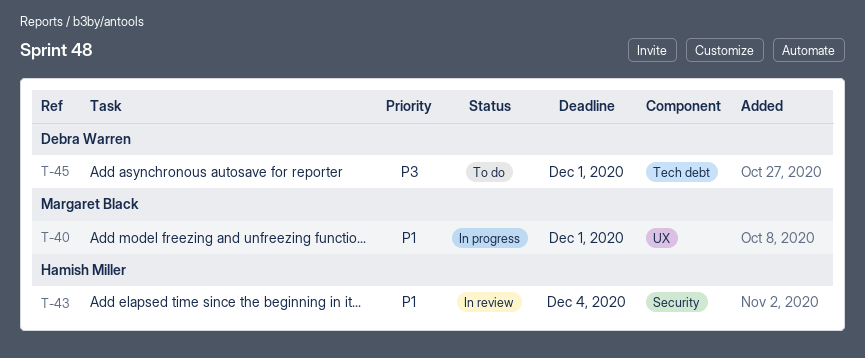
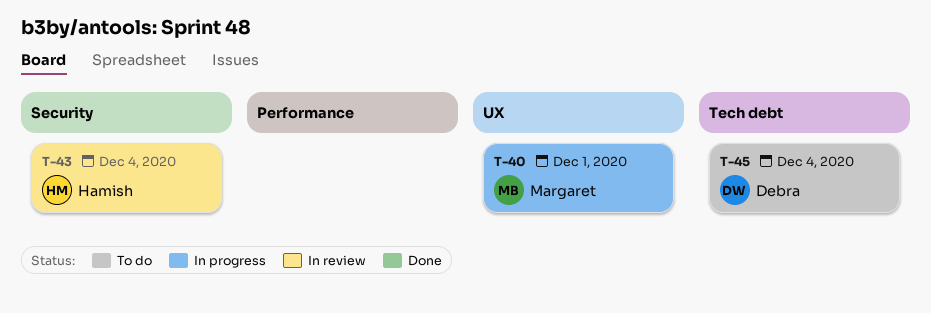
T-45, due: Dec 1 -> Dec 4

